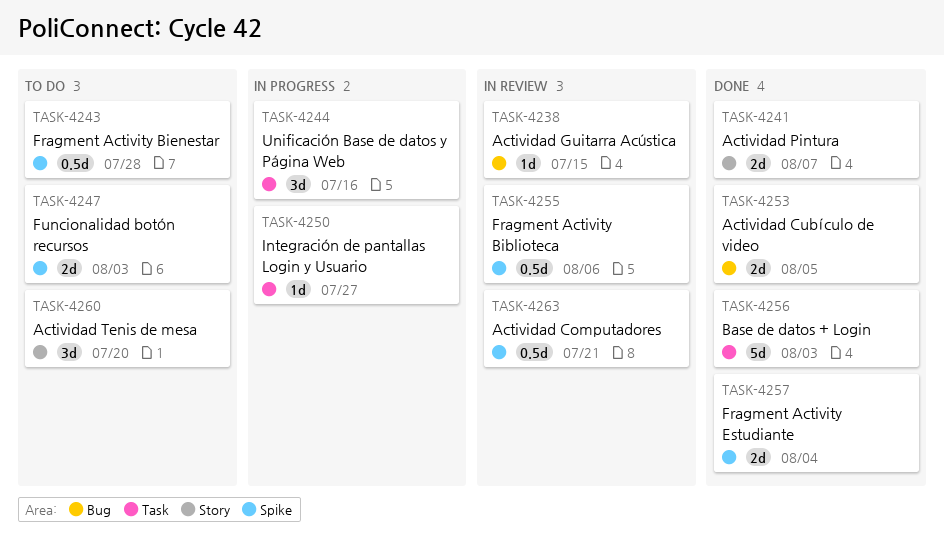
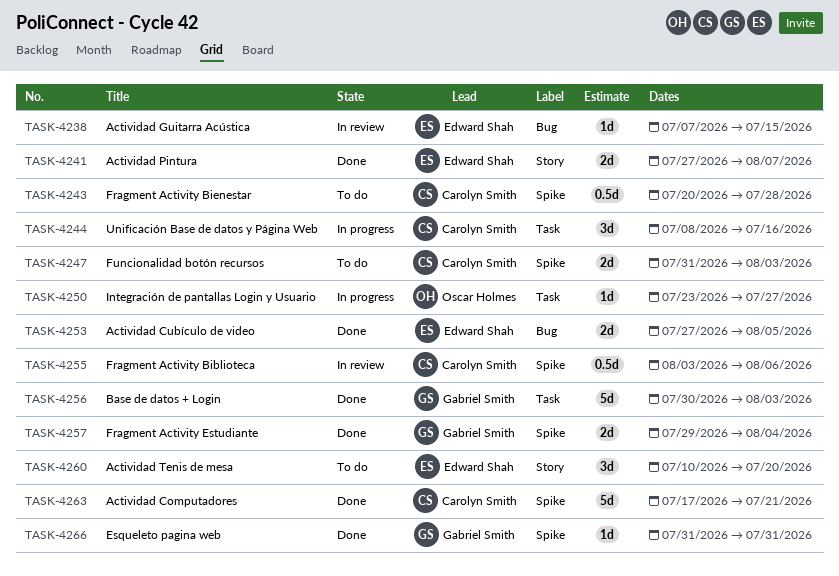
TASK-4263, status: In review -> Done
TASK-4263, estimate: 0.5d -> 5d
TASK-4266: none -> present

